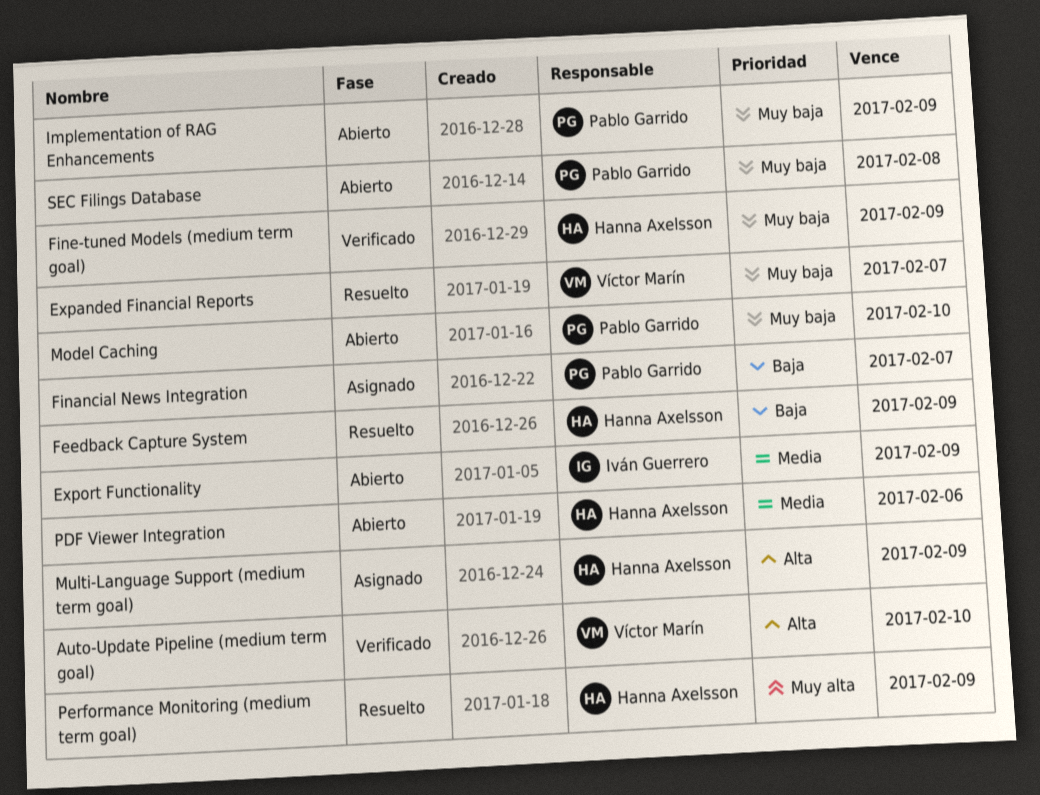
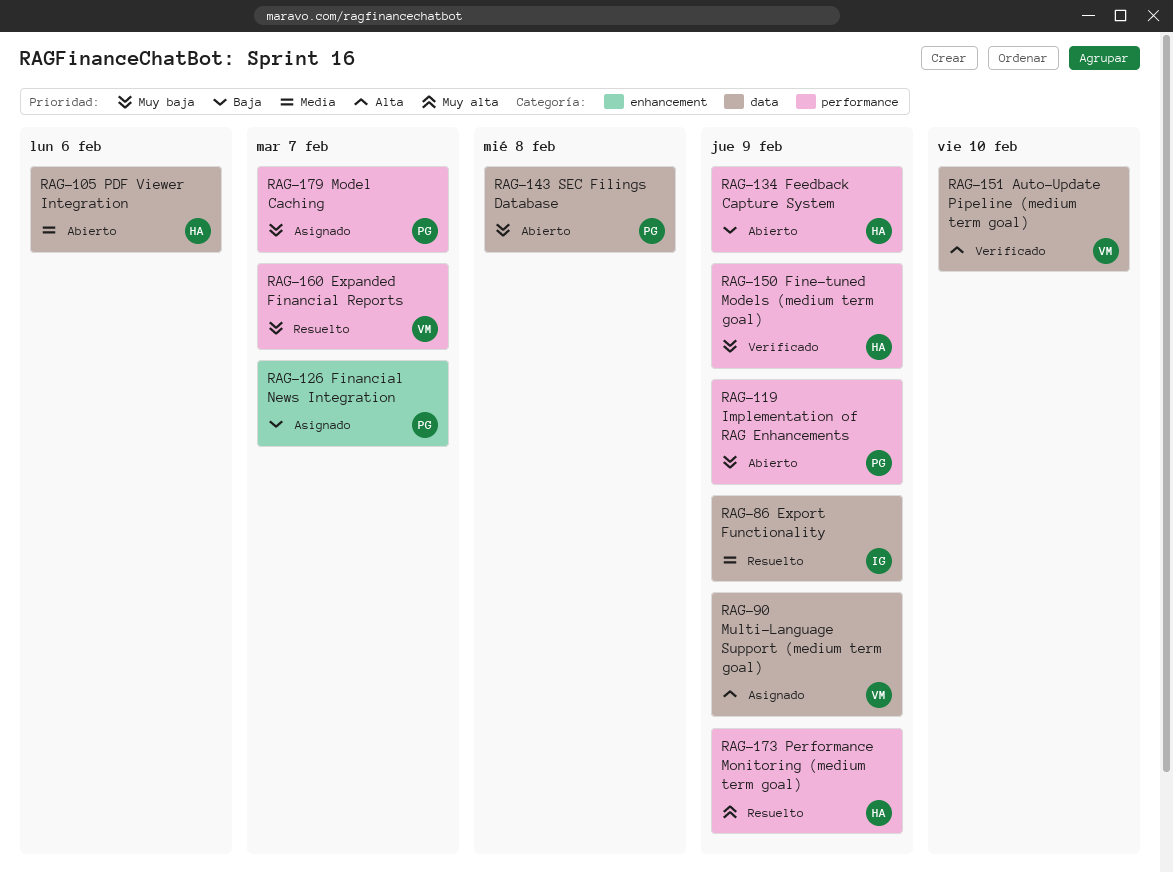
Export Functionality, status: Abierto -> Resuelto
Feedback Capture System, status: Resuelto -> Abierto
Model Caching, status: Abierto -> Asignado
Model Caching, due: Feb 10 -> Feb 7
Multi-Language Support (medium term goal), owner: Hanna Axelsson -> Víctor Marín

